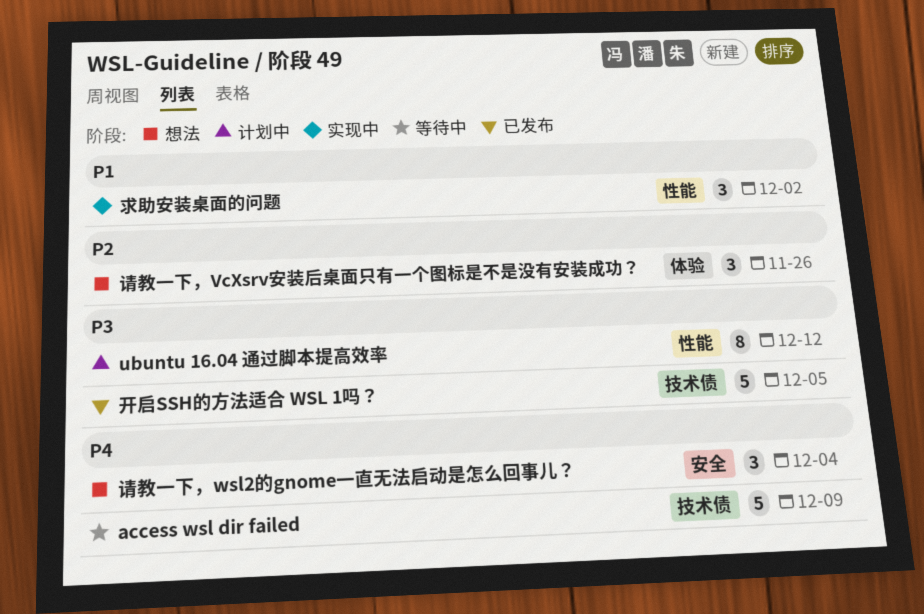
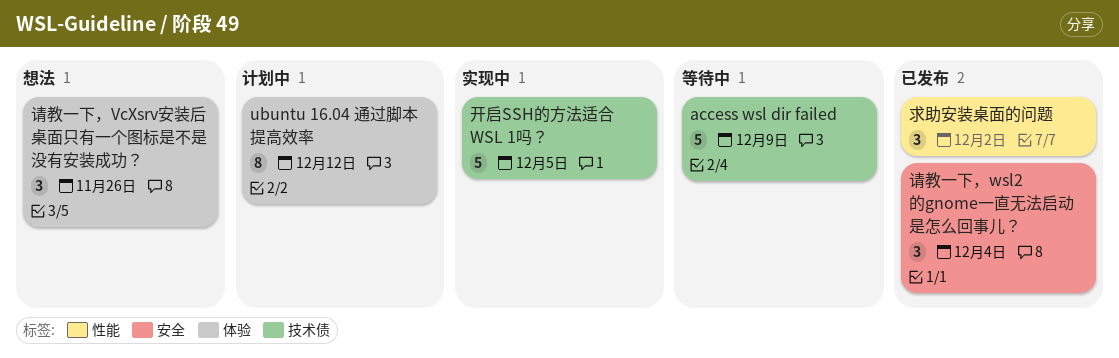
ubuntu 16.04 通过脚本提高效率, label: 性能 -> 体验
开启SSH的方法适合 WSL 1吗？, status: 已发布 -> 实现中
求助安装桌面的问题, status: 实现中 -> 已发布
请教一下，wsl2的gnome一直无法启动是怎么回事儿？, status: 想法 -> 已发布

